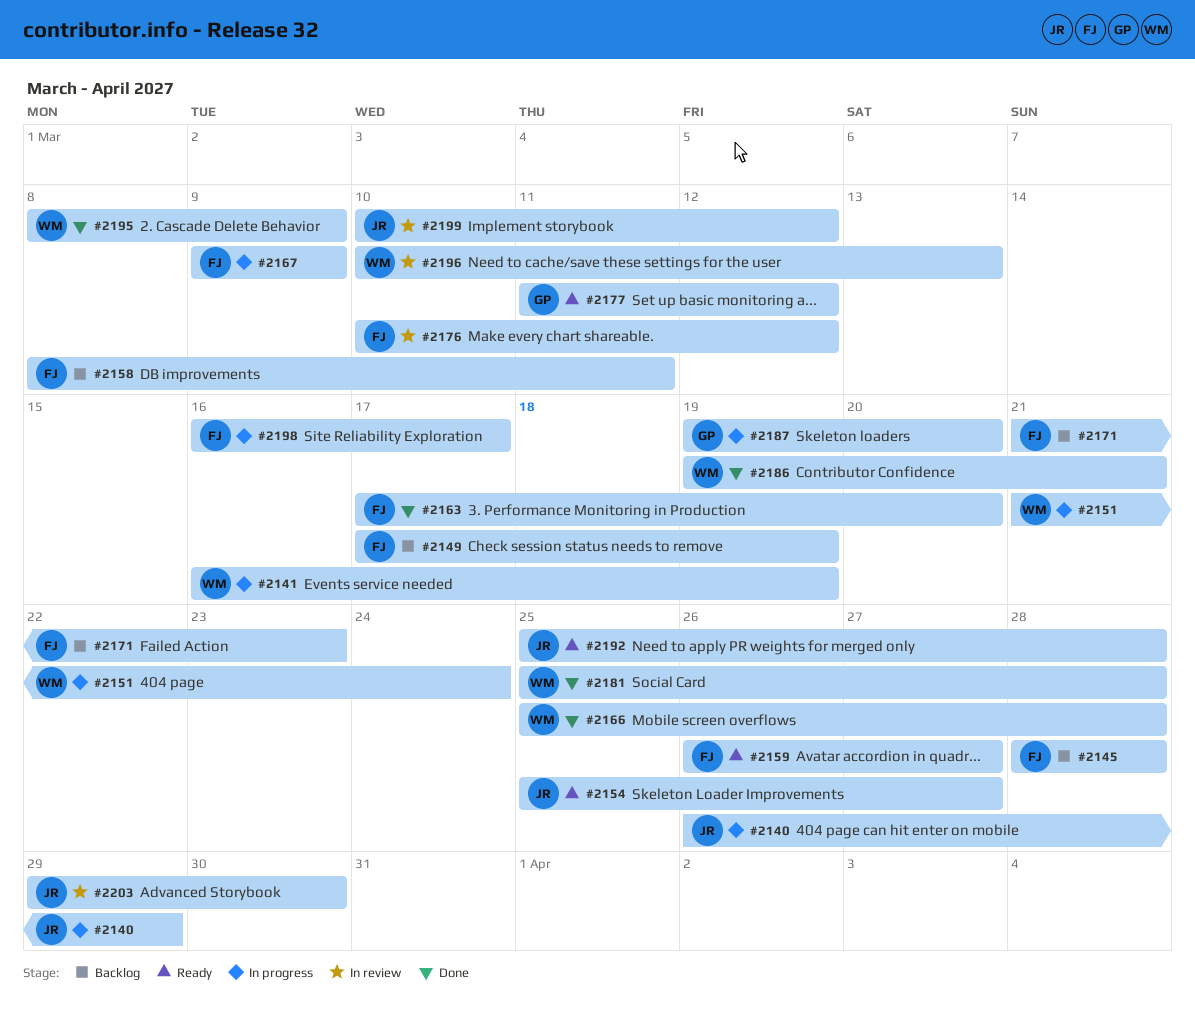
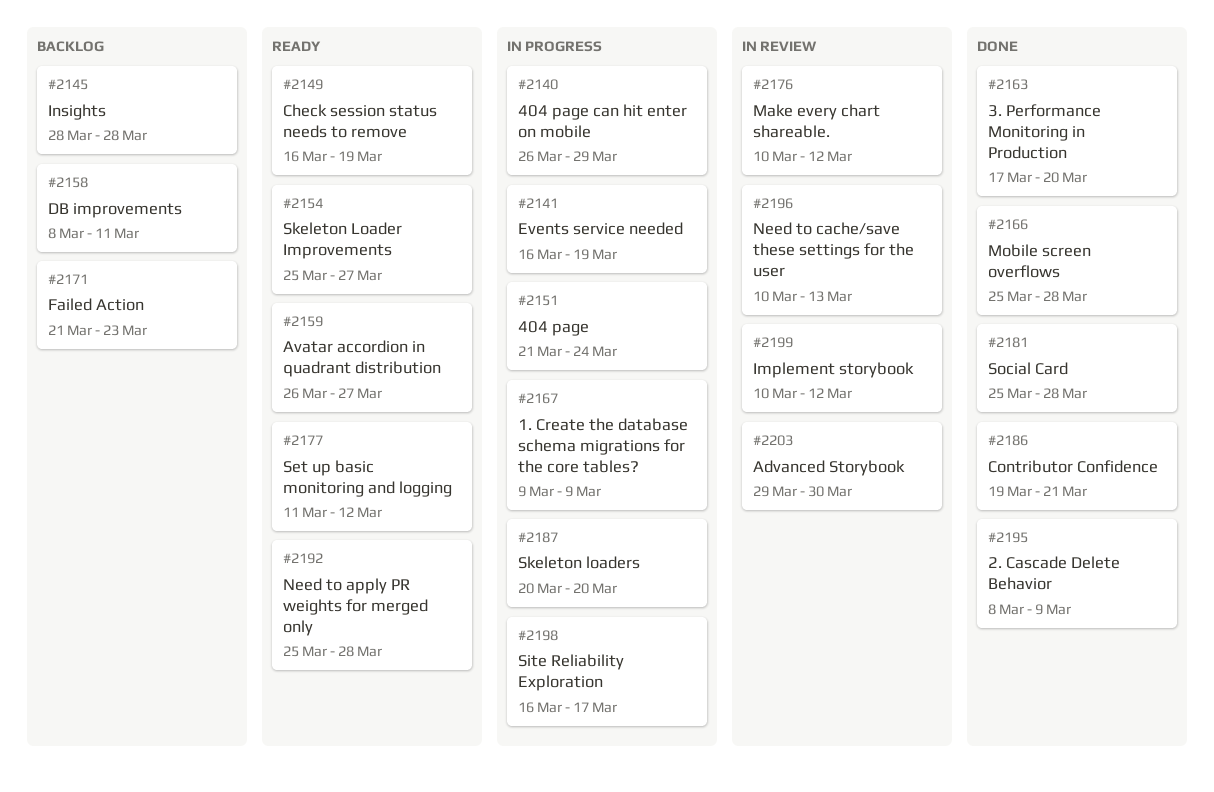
#2149, status: Backlog -> Ready
#2149, start: Mar 17 -> Mar 16
#2187, start: Mar 19 -> Mar 20

